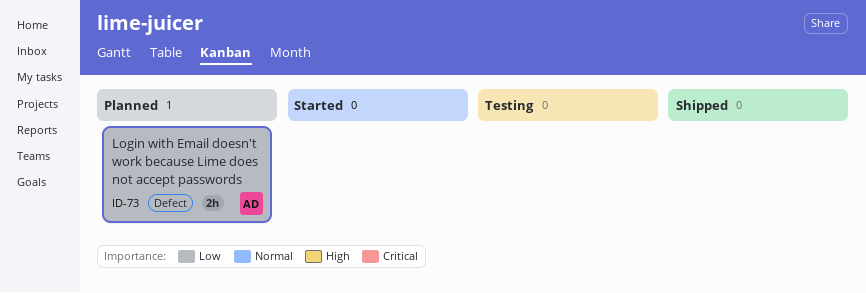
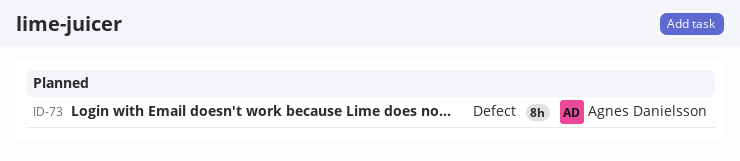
ID-73, estimate: 2h -> 8h

